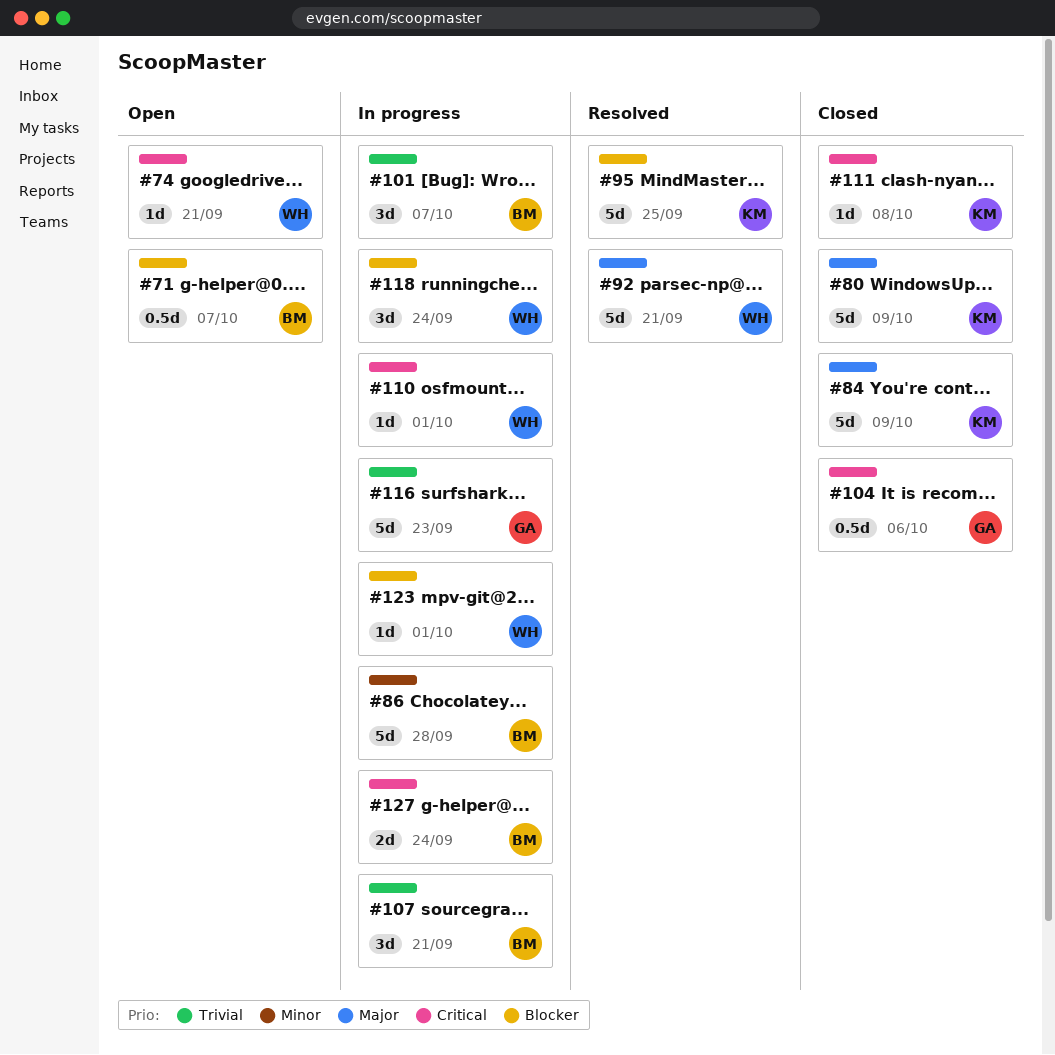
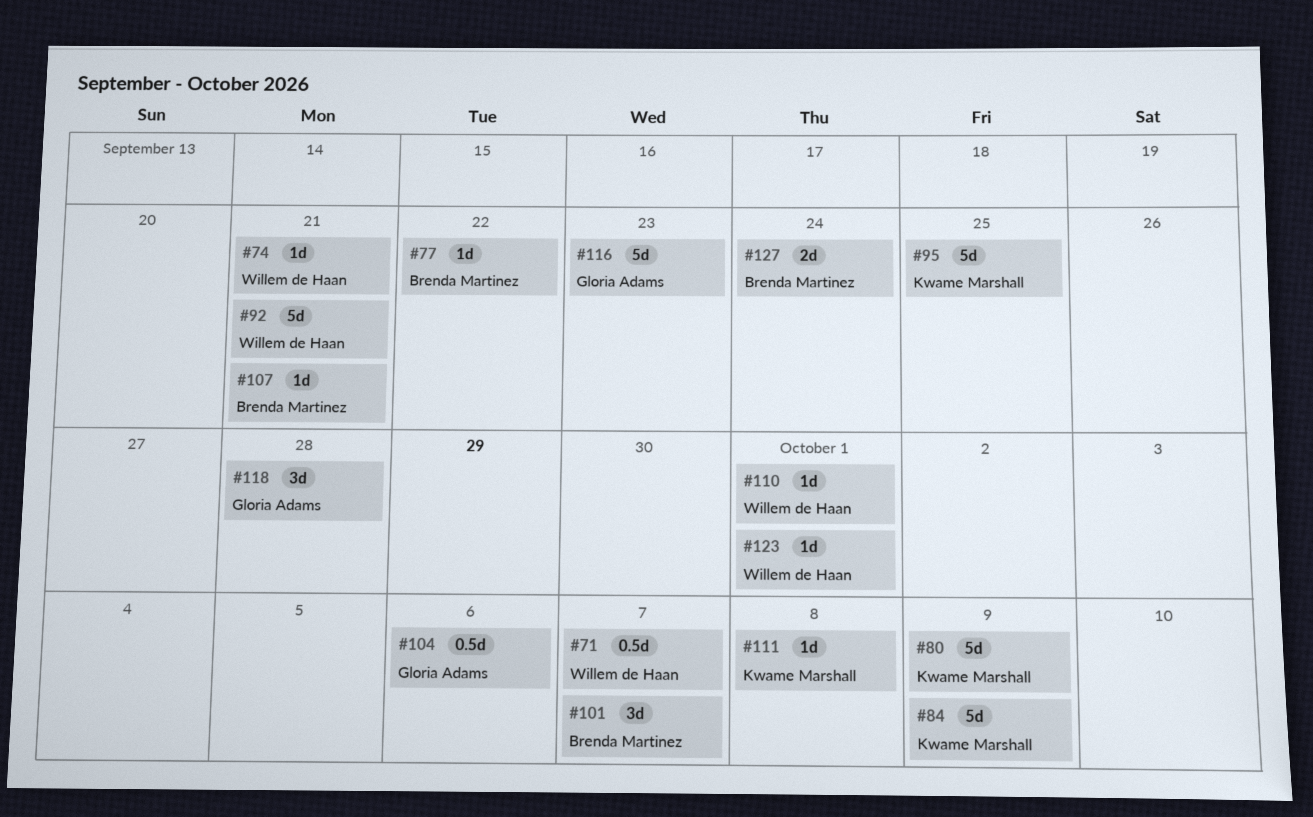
#71, owner: Brenda Martinez -> Willem de Haan
#77: none -> present
#86: present -> none
#107, estimate: 3d -> 1d
#118, owner: Willem de Haan -> Gloria Adams
#118, due: Sep 24 -> Sep 28

